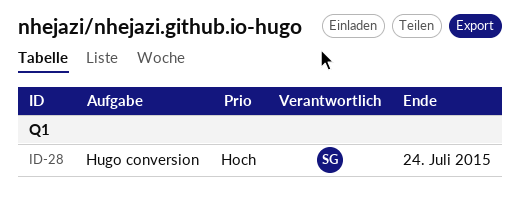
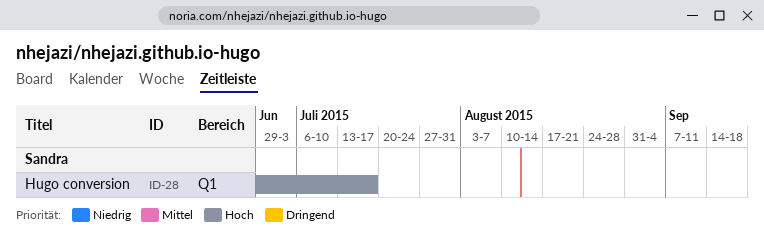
ID-28, due: Jul 24 -> Jul 17

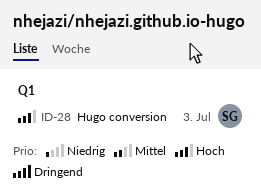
ID-28, due: Jul 17 -> Jul 3

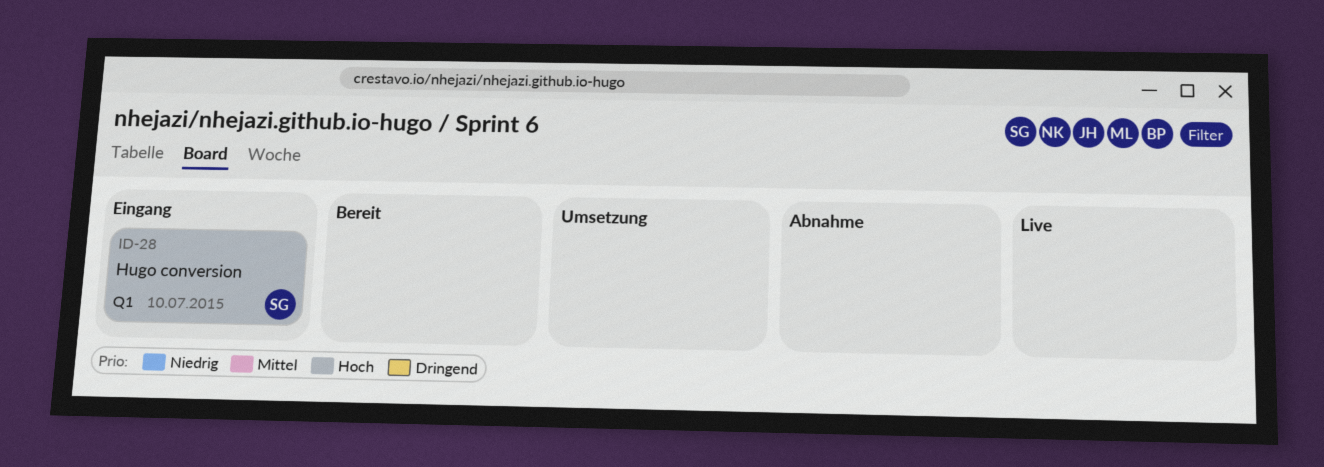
ID-28, due: Jul 3 -> Jul 10

